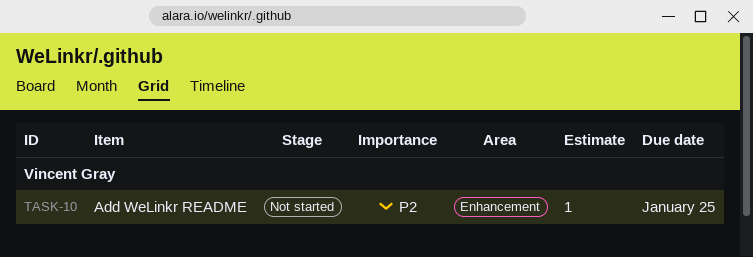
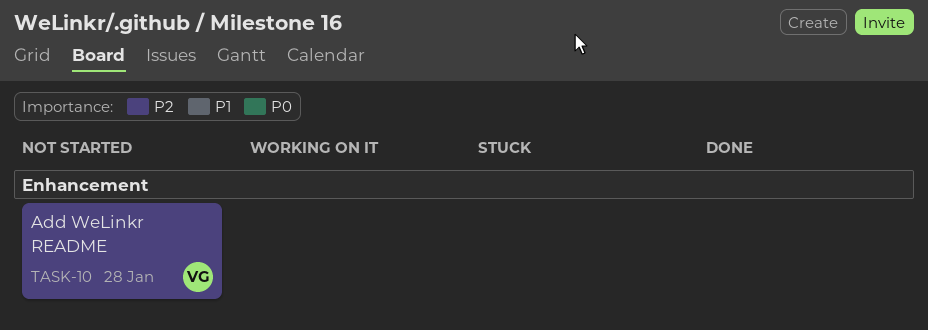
TASK-10, due: Jan 25 -> Jan 28

